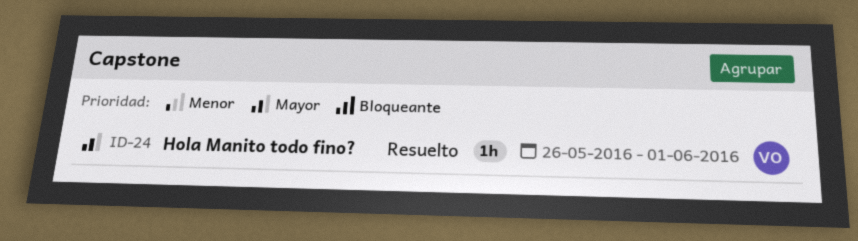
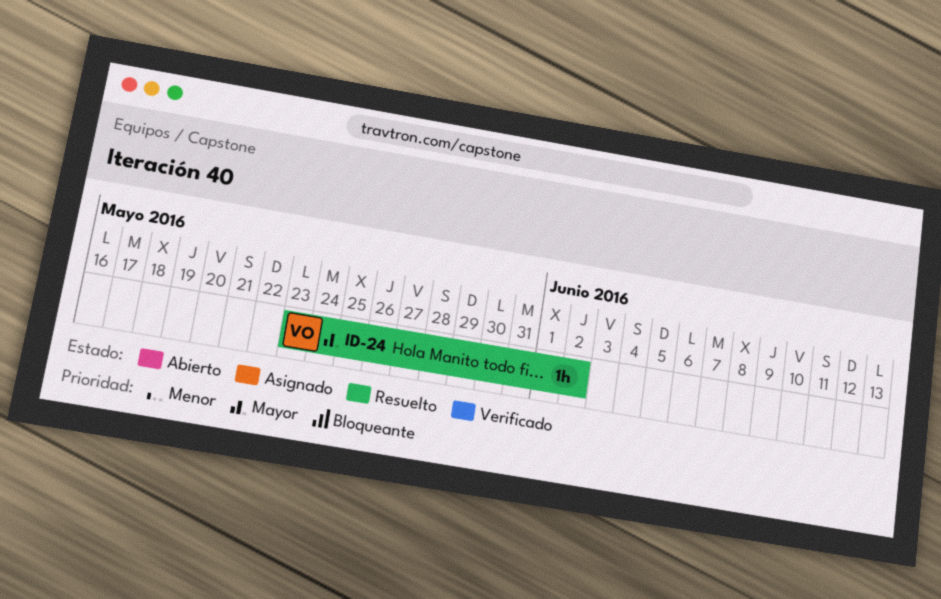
ID-24, start: May 26 -> May 23
ID-24, due: Jun 1 -> Jun 2

